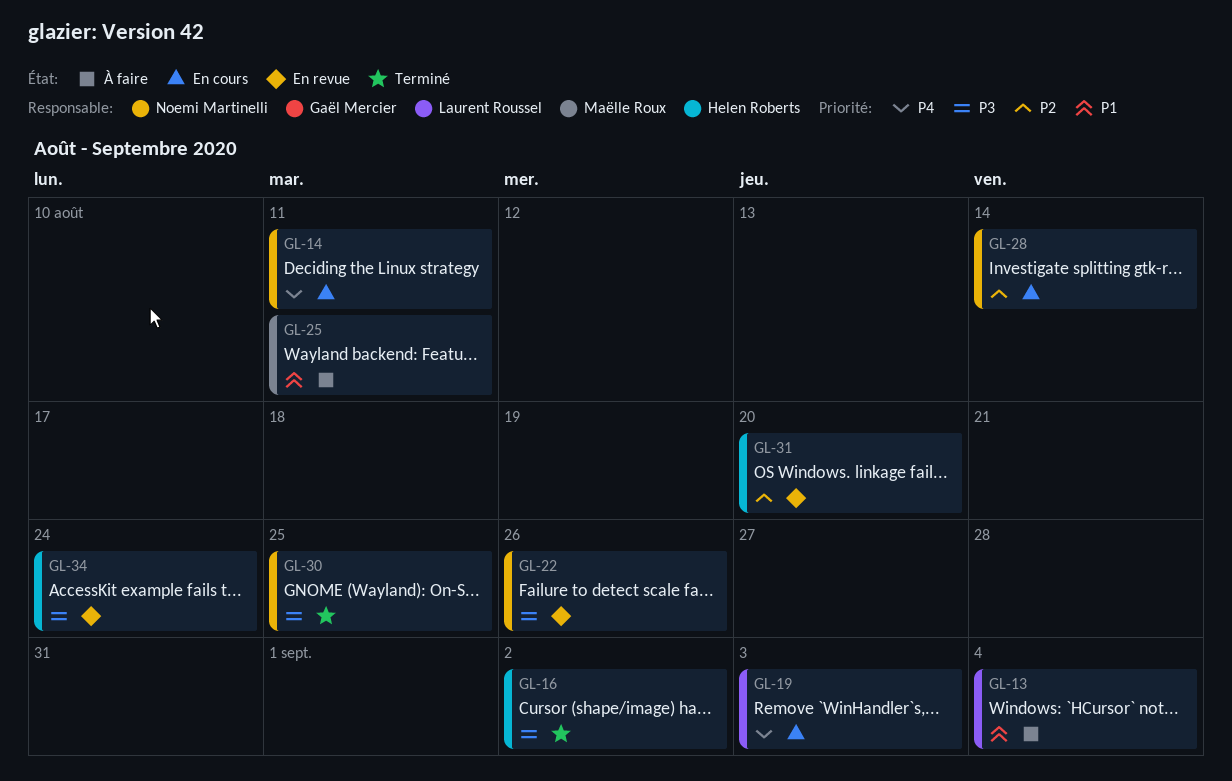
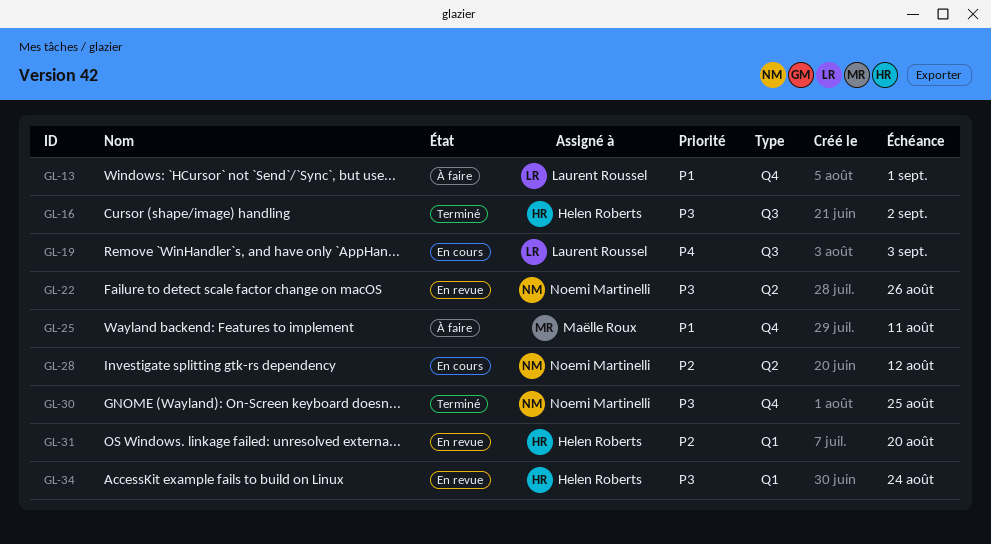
GL-13, due: Sep 4 -> Sep 1
GL-14: present -> none
GL-28, due: Aug 14 -> Aug 12

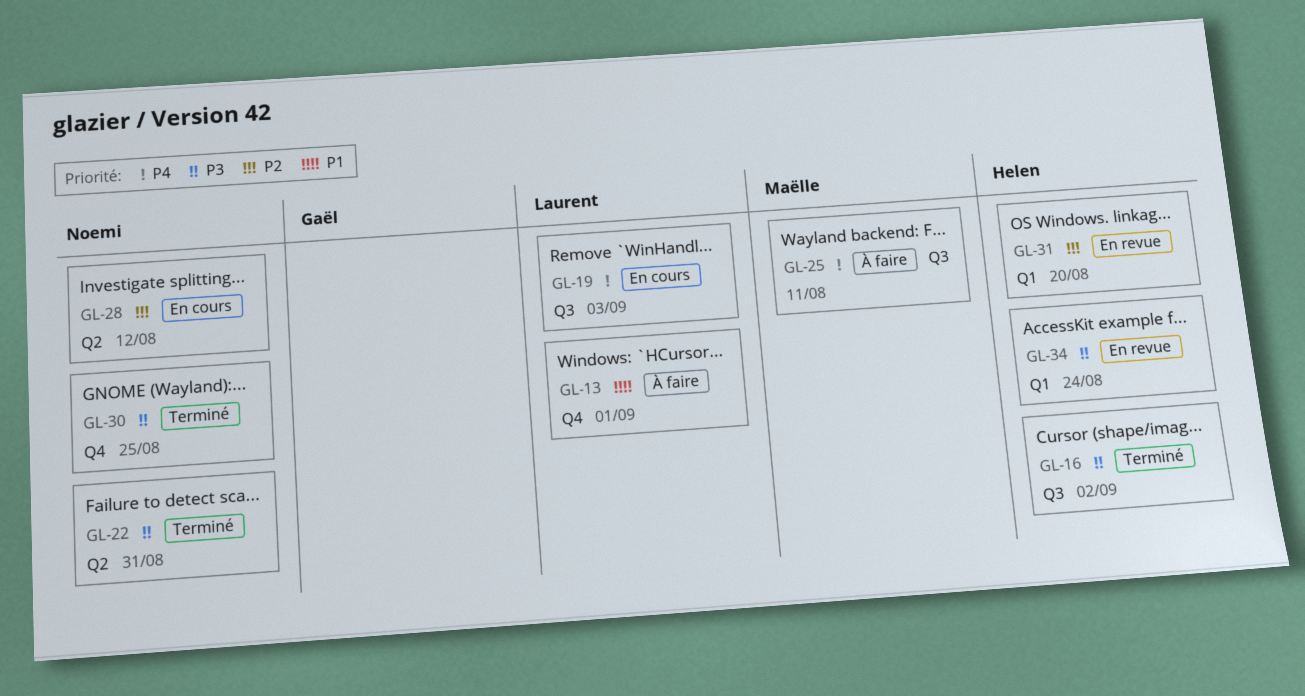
GL-22, status: En revue -> Terminé
GL-22, due: Aug 26 -> Aug 31
GL-25, priority: P1 -> P4
GL-25, label: Q4 -> Q3

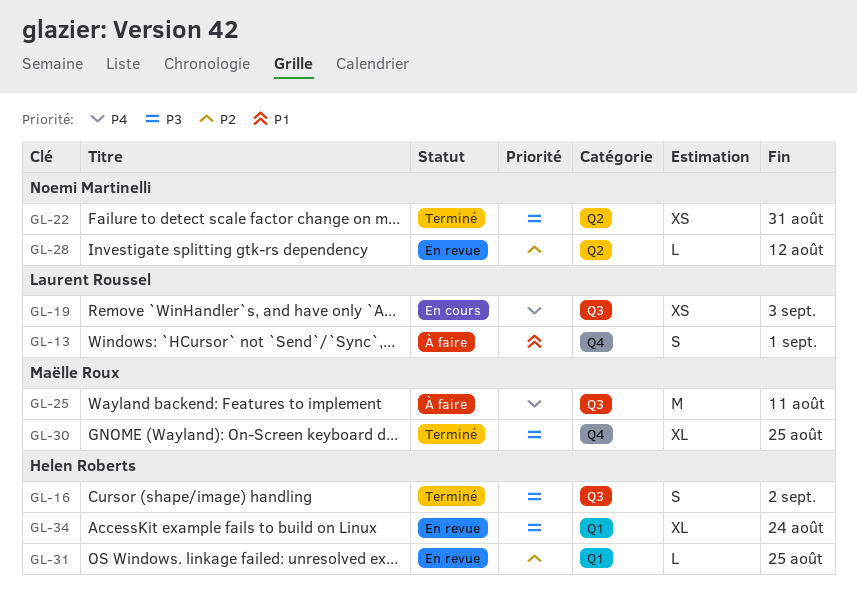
GL-28, status: En cours -> En revue
GL-30, owner: Noemi Martinelli -> Maëlle Roux
GL-31, due: Aug 20 -> Aug 25

